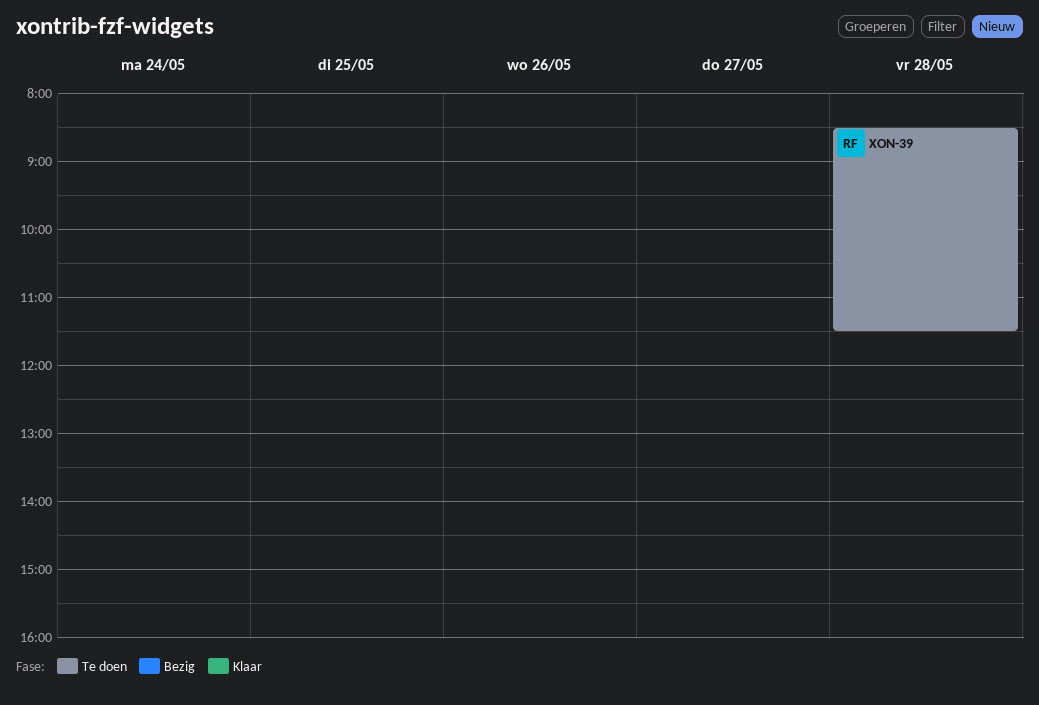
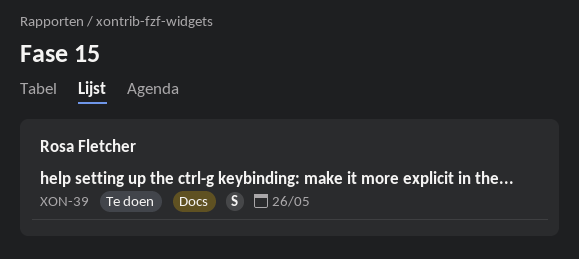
XON-39, day: May 28 -> May 26

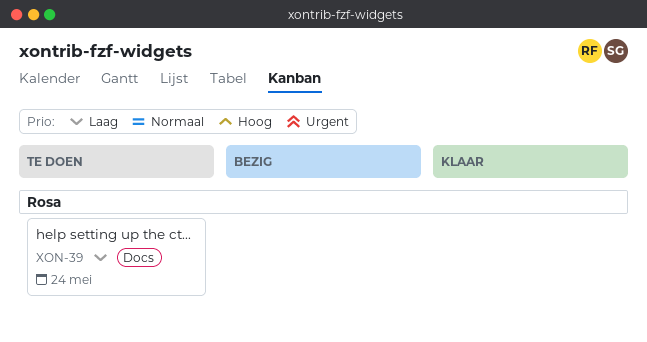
XON-39, day: May 26 -> May 24

